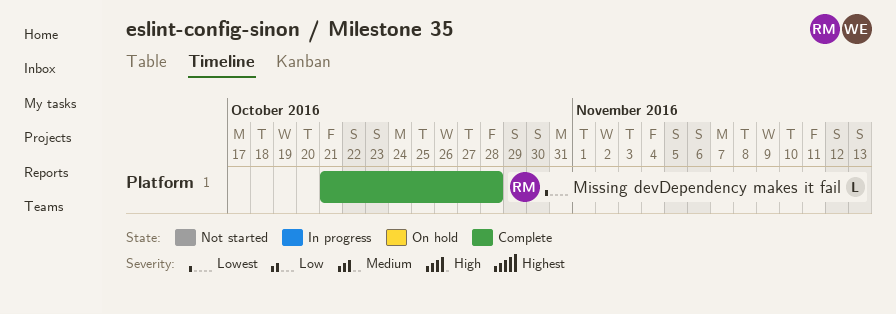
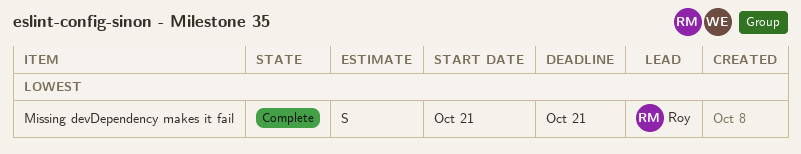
Missing devDependency makes it fail, estimate: L -> S
Missing devDependency makes it fail, due: Oct 28 -> Oct 21

